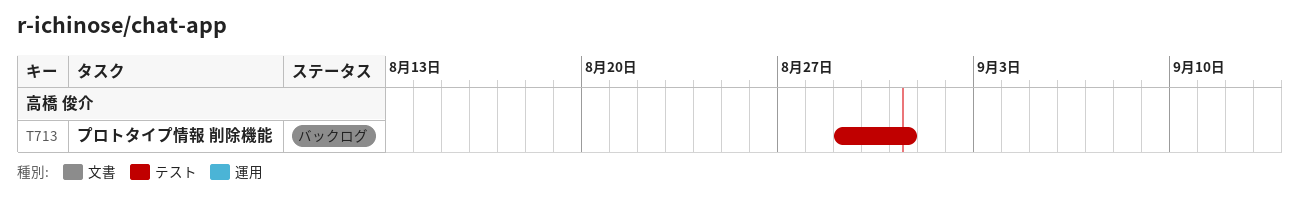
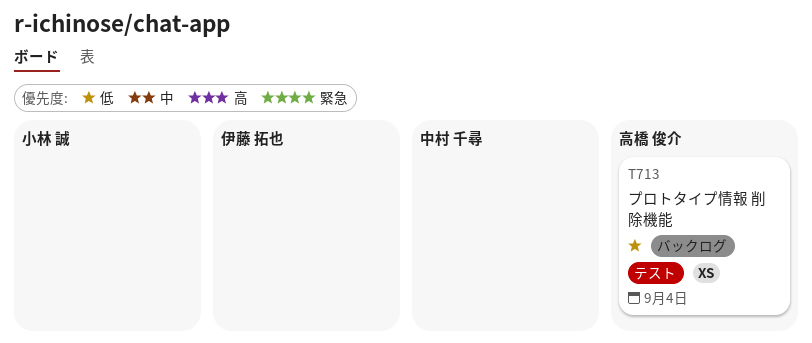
T713, due: Aug 31 -> Sep 4

